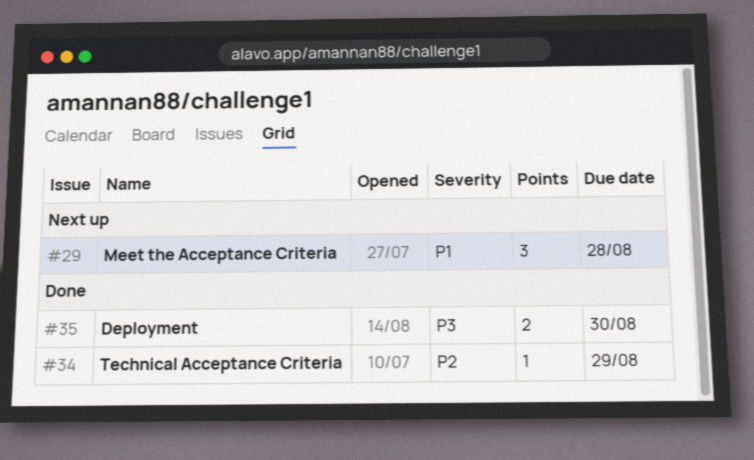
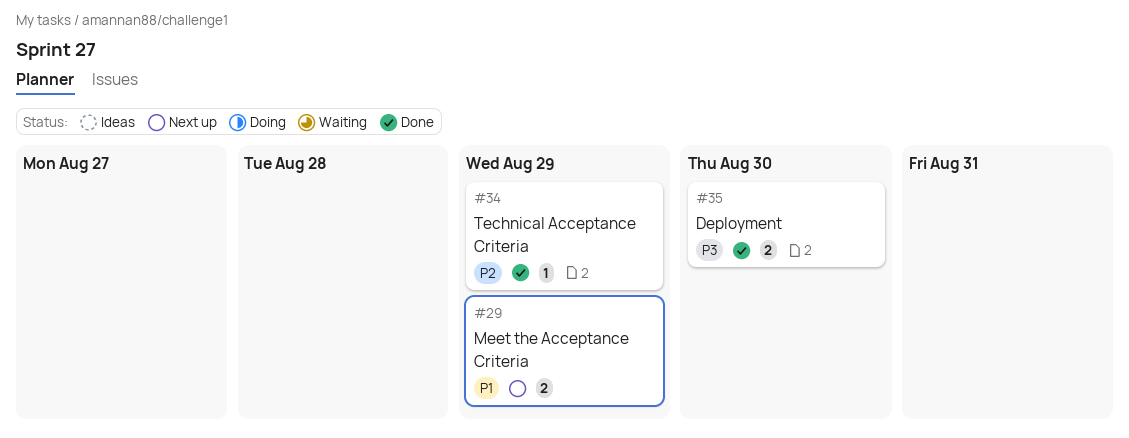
#29, estimate: 3 -> 2
#29, due: Aug 28 -> Aug 29

